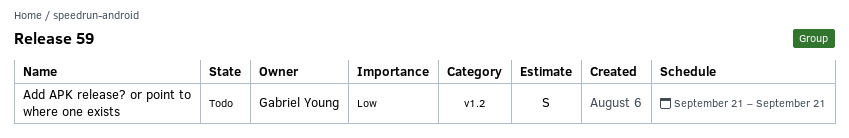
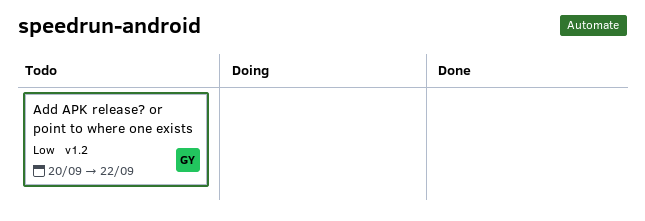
Add APK release? or point to where one exists, start: Sep 21 -> Sep 20
Add APK release? or point to where one exists, due: Sep 21 -> Sep 22

